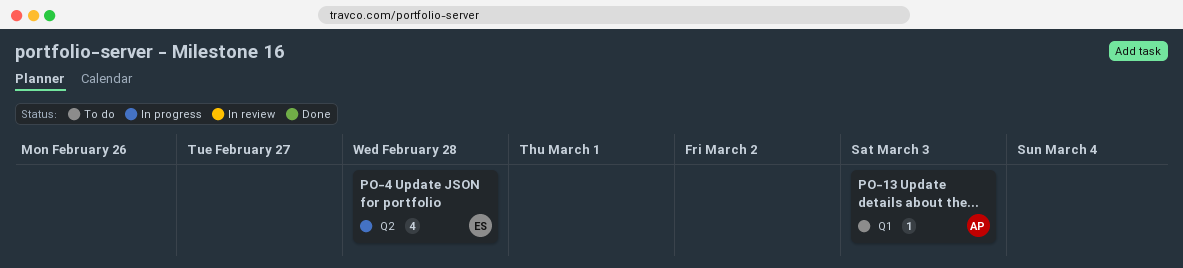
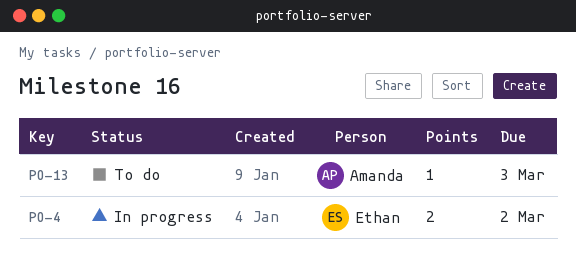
PO-4, estimate: 4 -> 2
PO-4, due: Feb 28 -> Mar 2

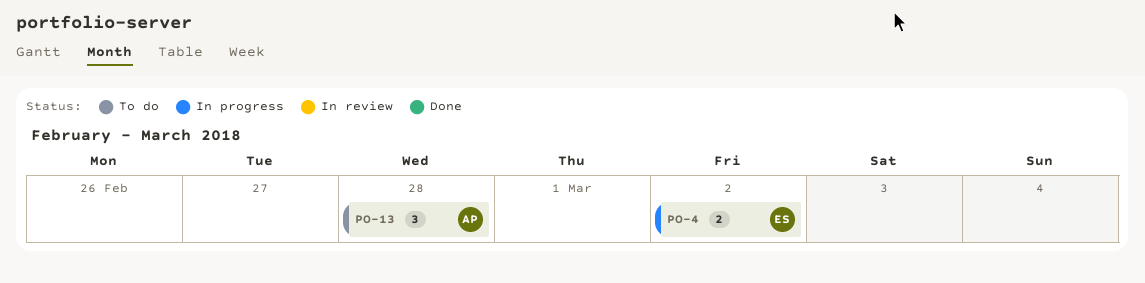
PO-13, estimate: 1 -> 3
PO-13, due: Mar 3 -> Feb 28

